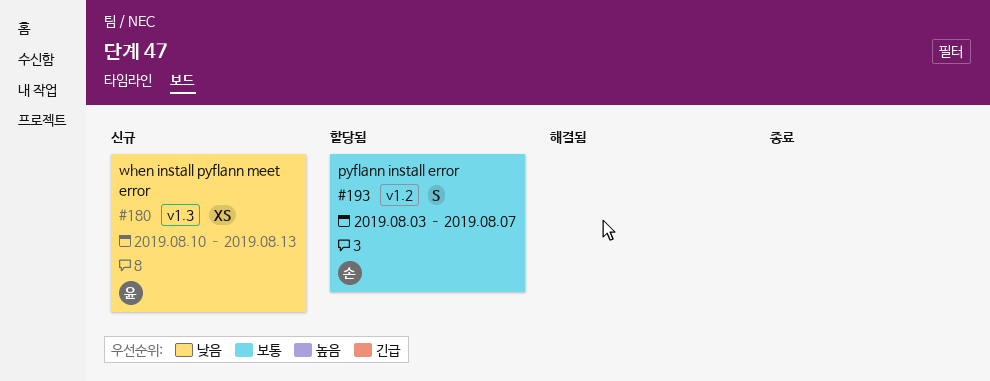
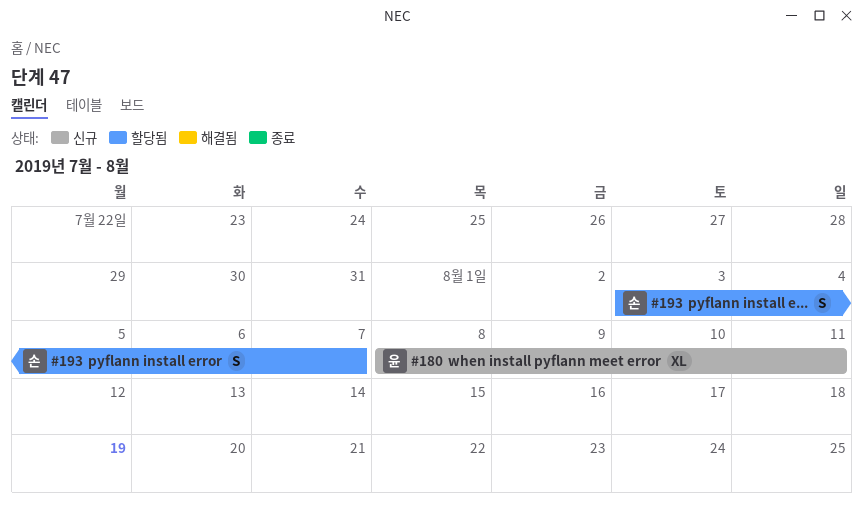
#180, estimate: XS -> XL
#180, start: Aug 10 -> Aug 8
#180, due: Aug 13 -> Aug 11

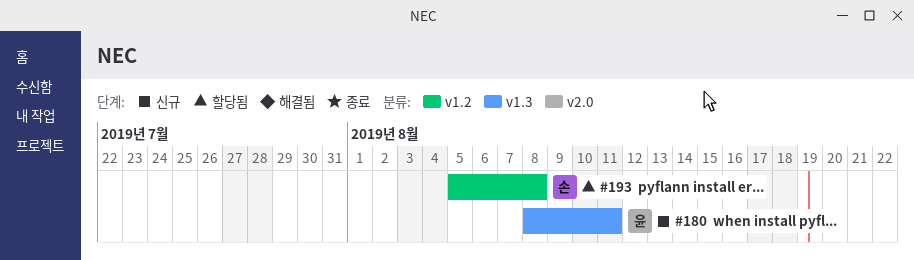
#193, start: Aug 3 -> Aug 5
#193, due: Aug 7 -> Aug 8

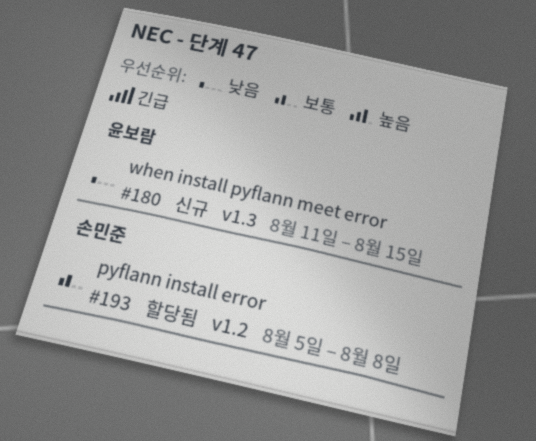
#180, start: Aug 8 -> Aug 11
#180, due: Aug 11 -> Aug 15

